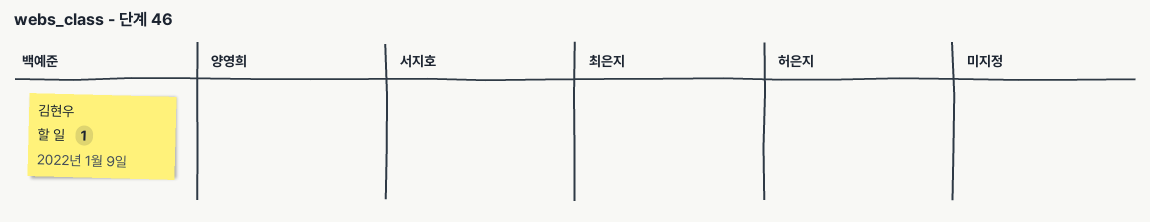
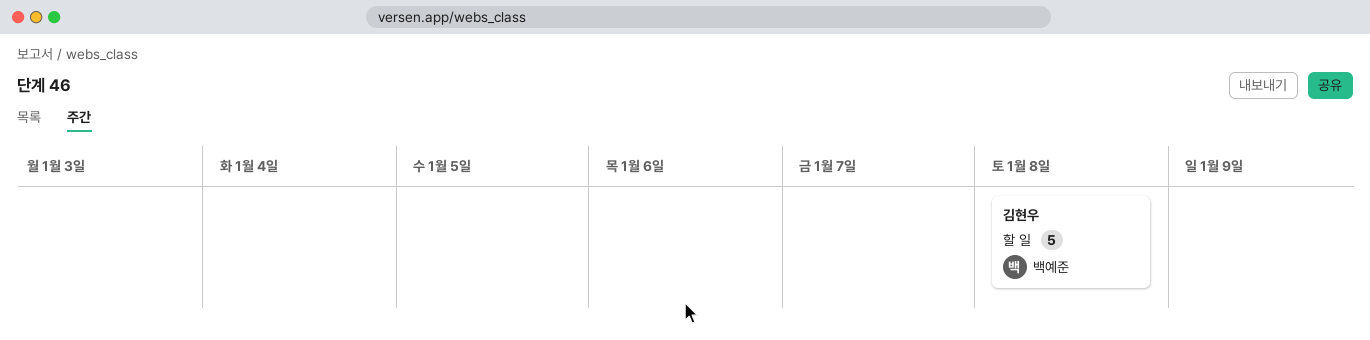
김현우, estimate: 1 -> 5
김현우, due: Jan 9 -> Jan 8

